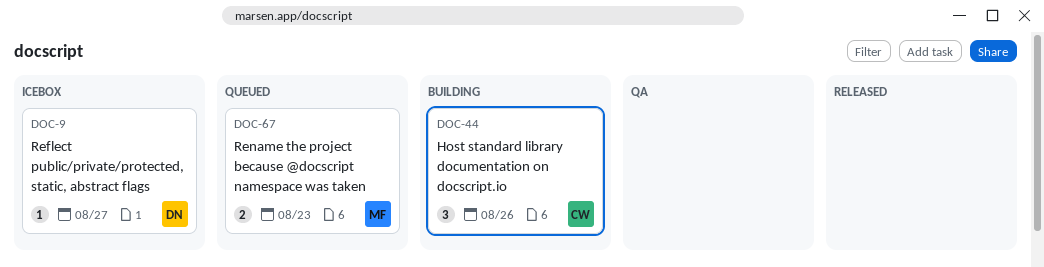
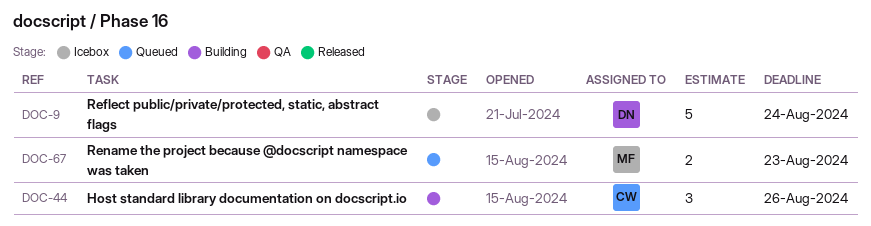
DOC-9, estimate: 1 -> 5
DOC-9, due: Aug 27 -> Aug 24

